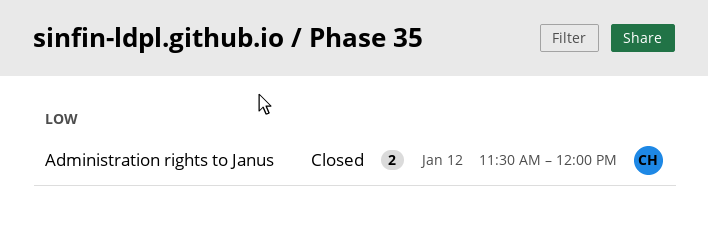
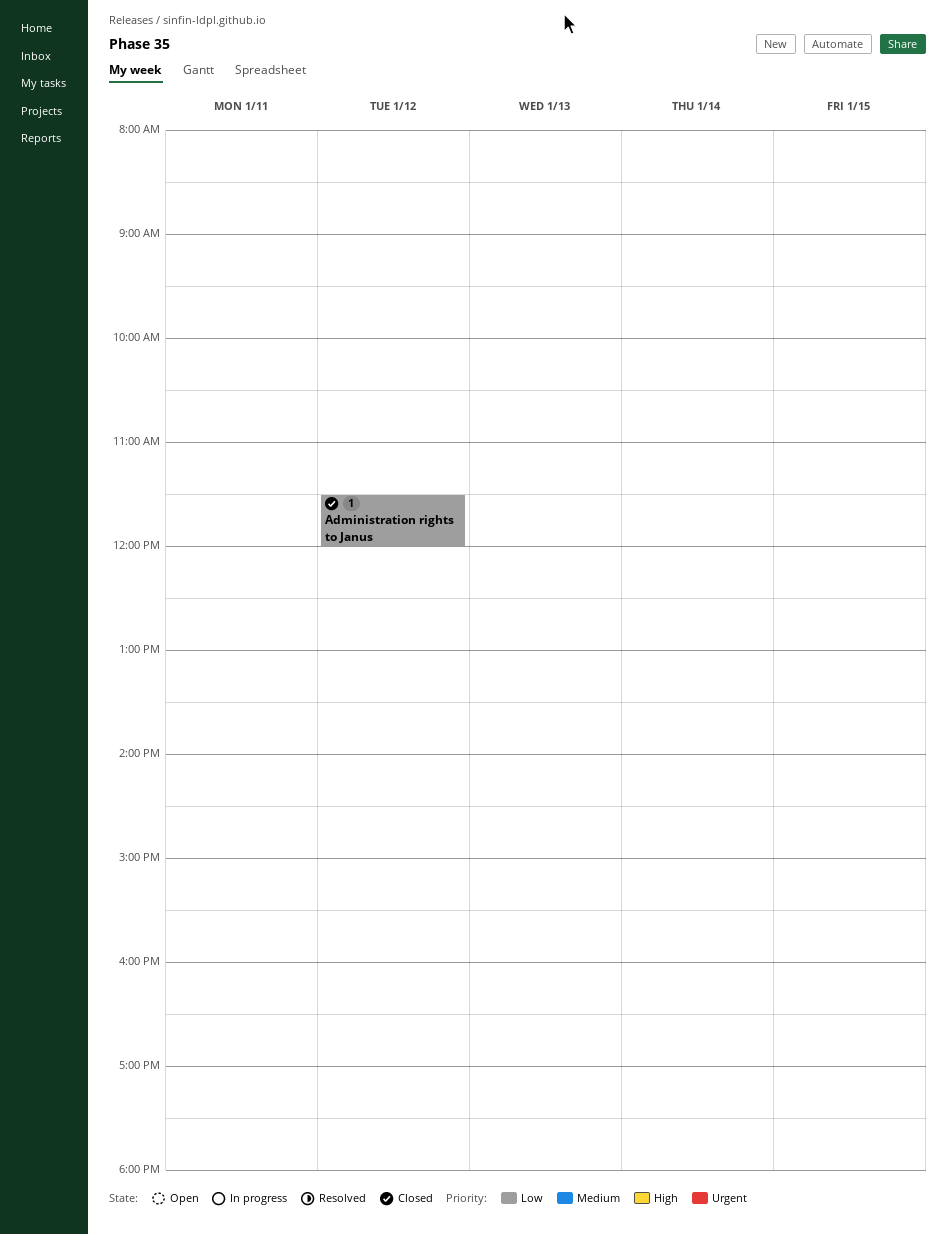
Administration rights to Janus, estimate: 2 -> 1

